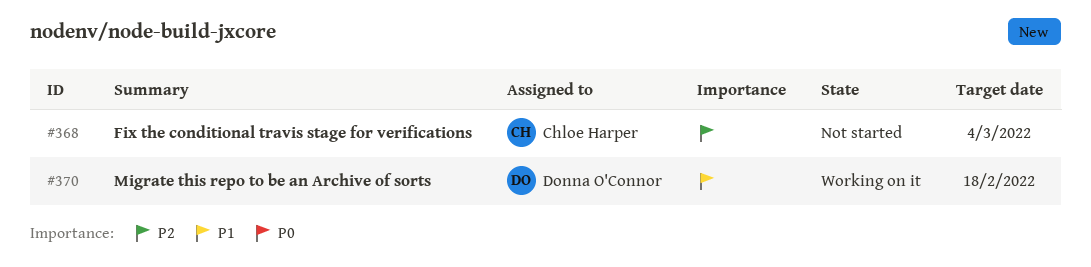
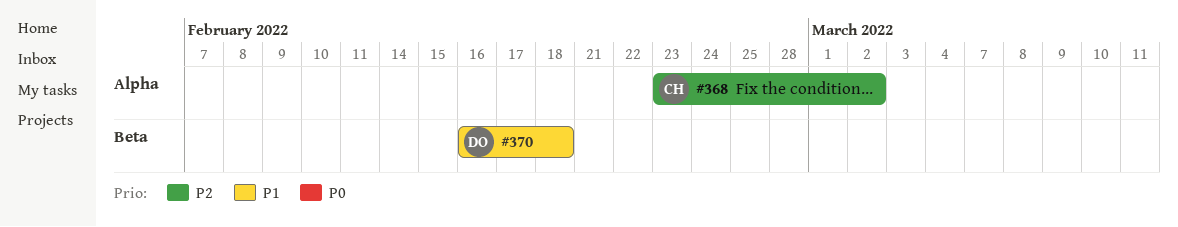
#368, due: Mar 4 -> Mar 2

